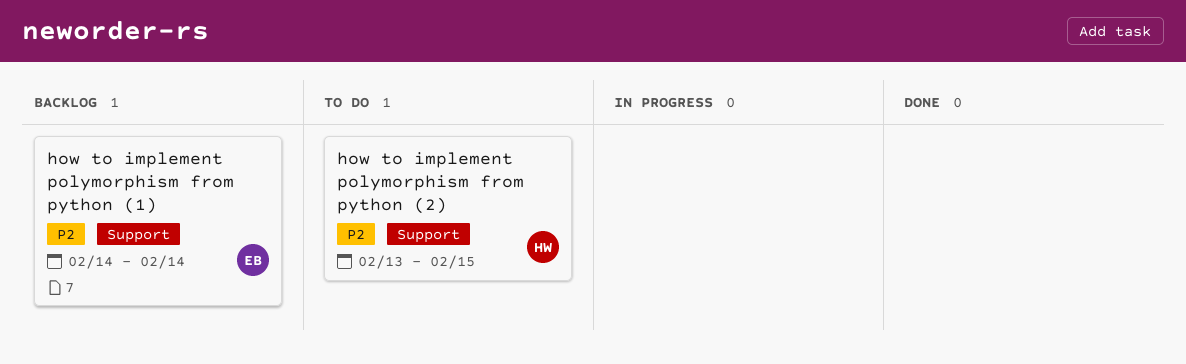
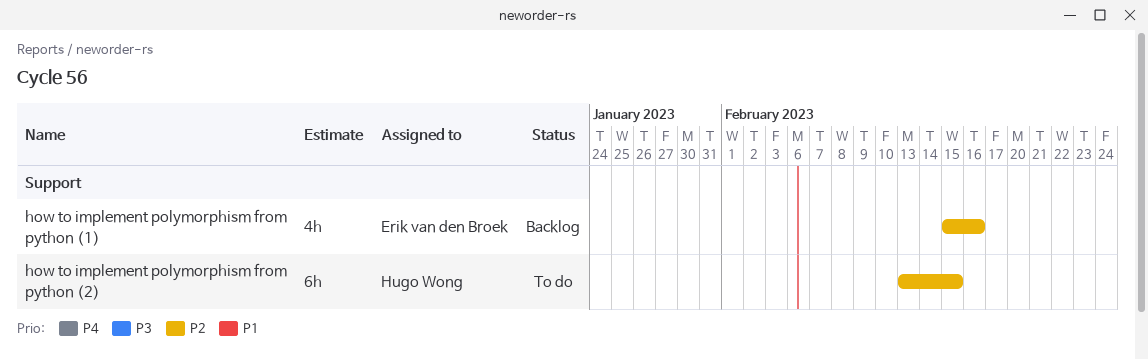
how to implement polymorphism from python (1), start: Feb 14 -> Feb 15
how to implement polymorphism from python (1), due: Feb 14 -> Feb 16

